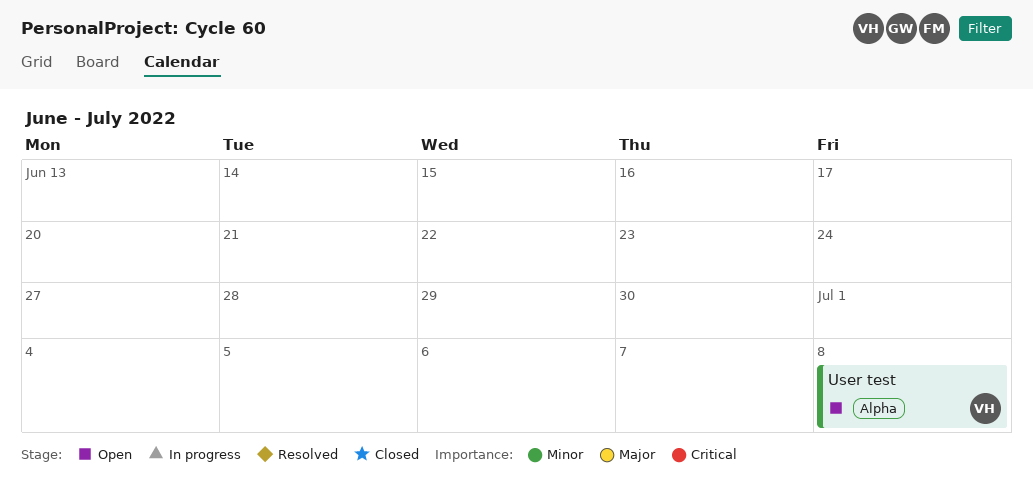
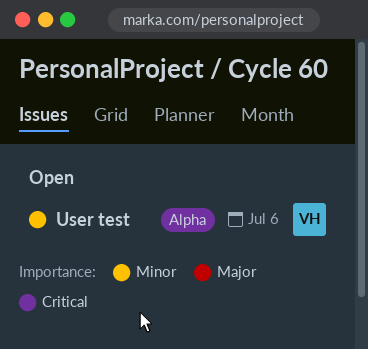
User test, due: Jul 8 -> Jul 6

